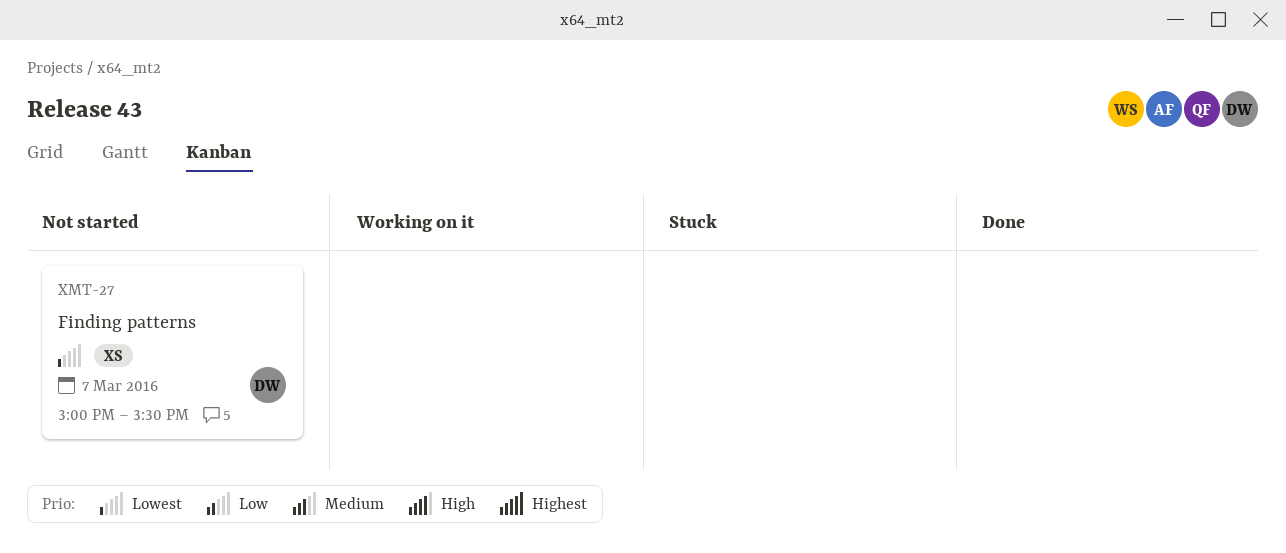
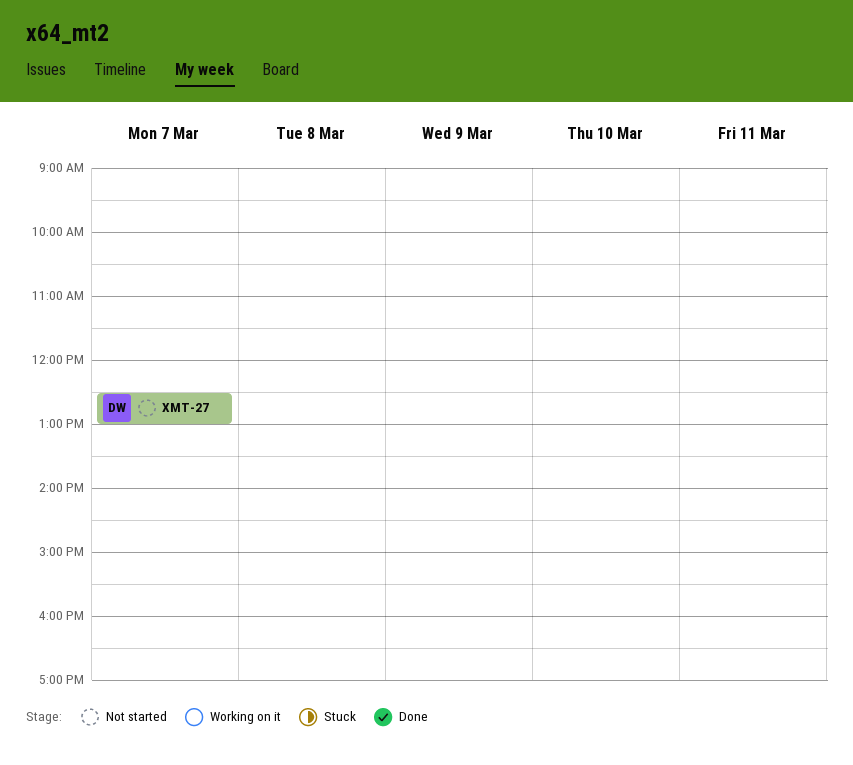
XMT-27, begins: 15:00 -> 12:30
XMT-27, ends: 15:30 -> 13:00

